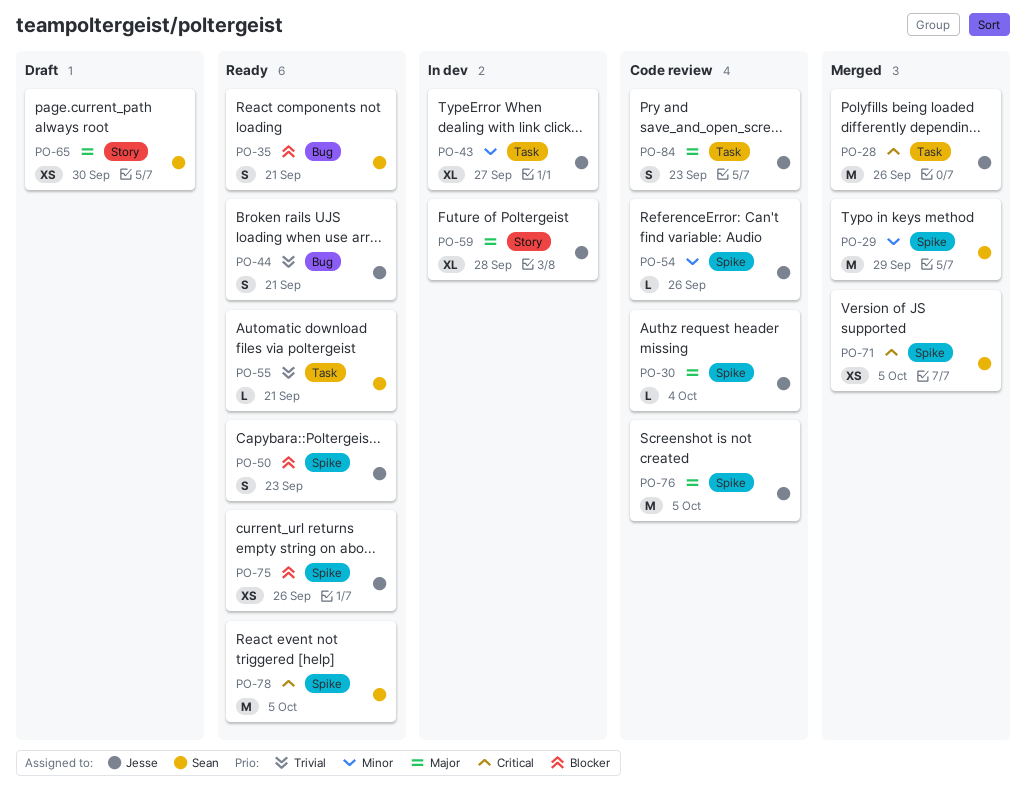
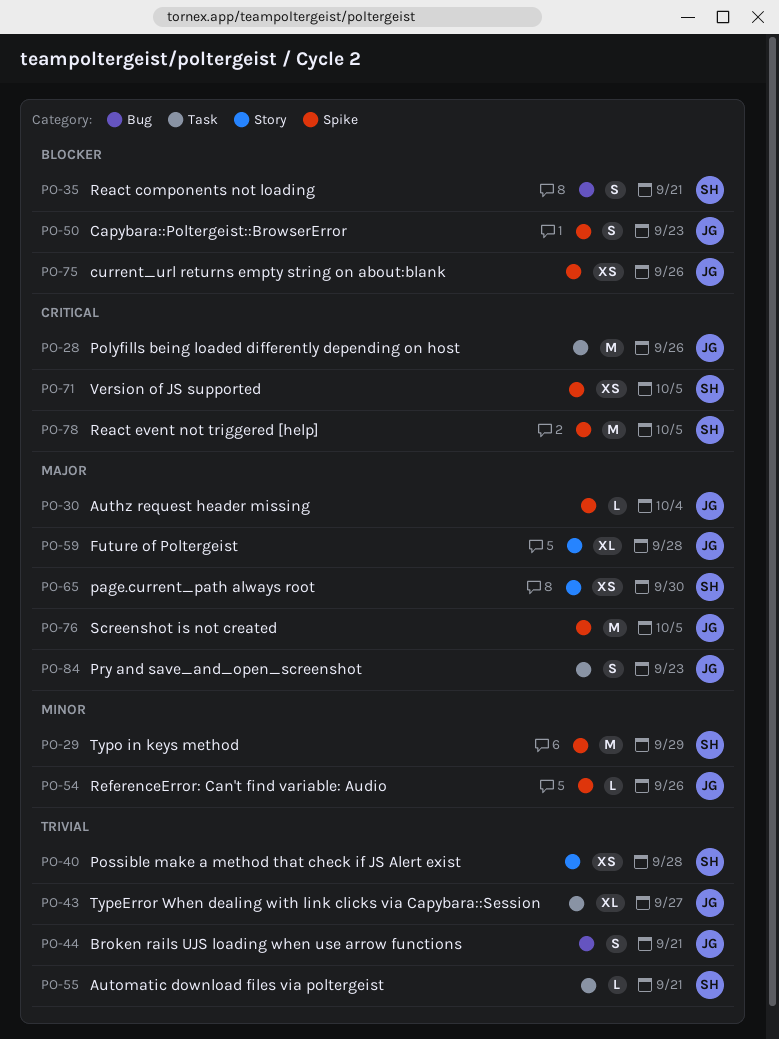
PO-40: none -> present
PO-43, priority: Minor -> Trivial

